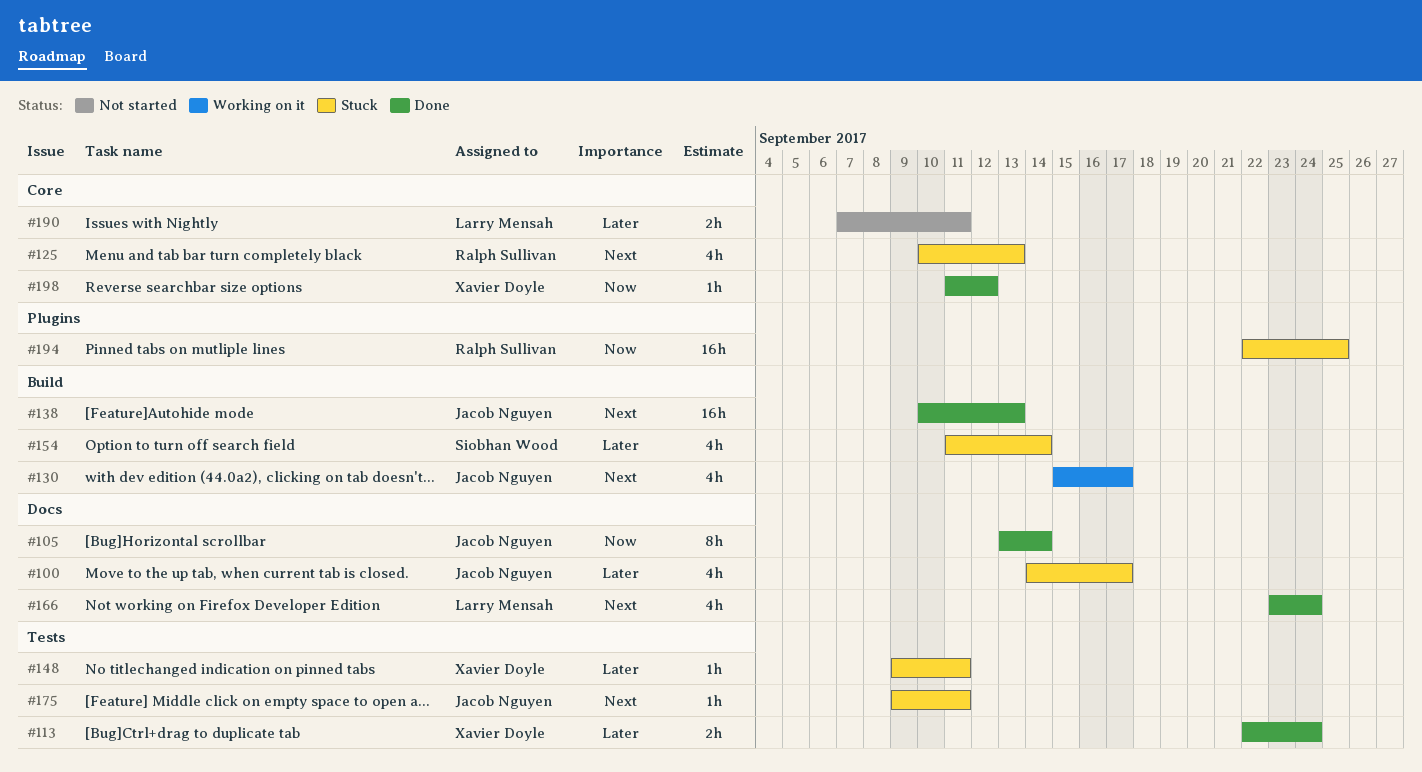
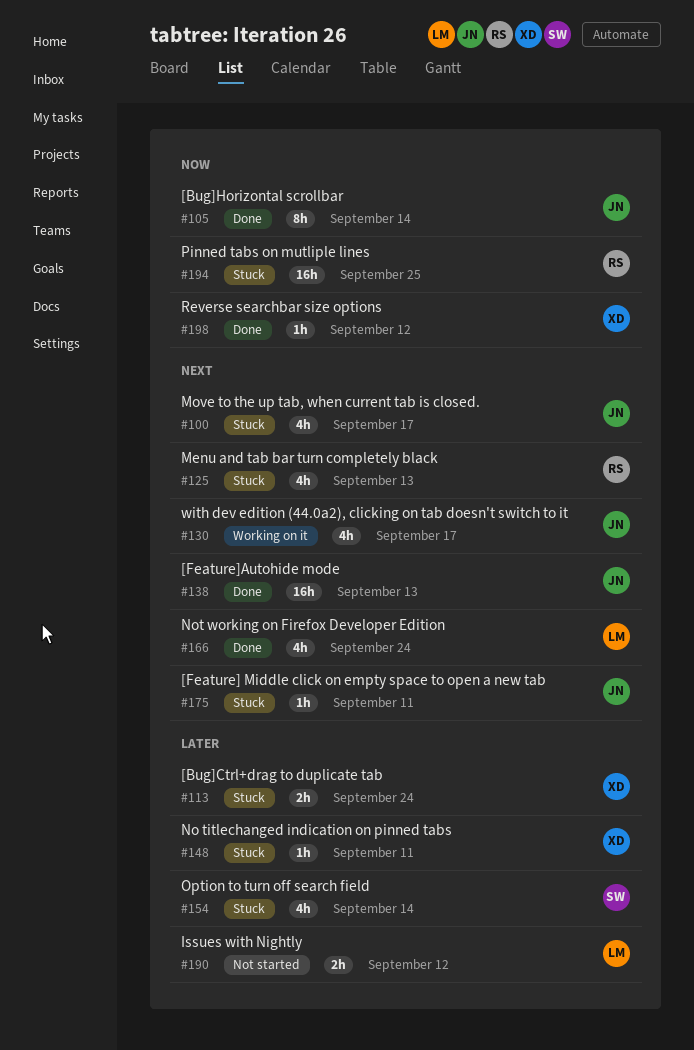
#100, priority: Later -> Next
#113, status: Done -> Stuck
#190, due: Sep 11 -> Sep 12

